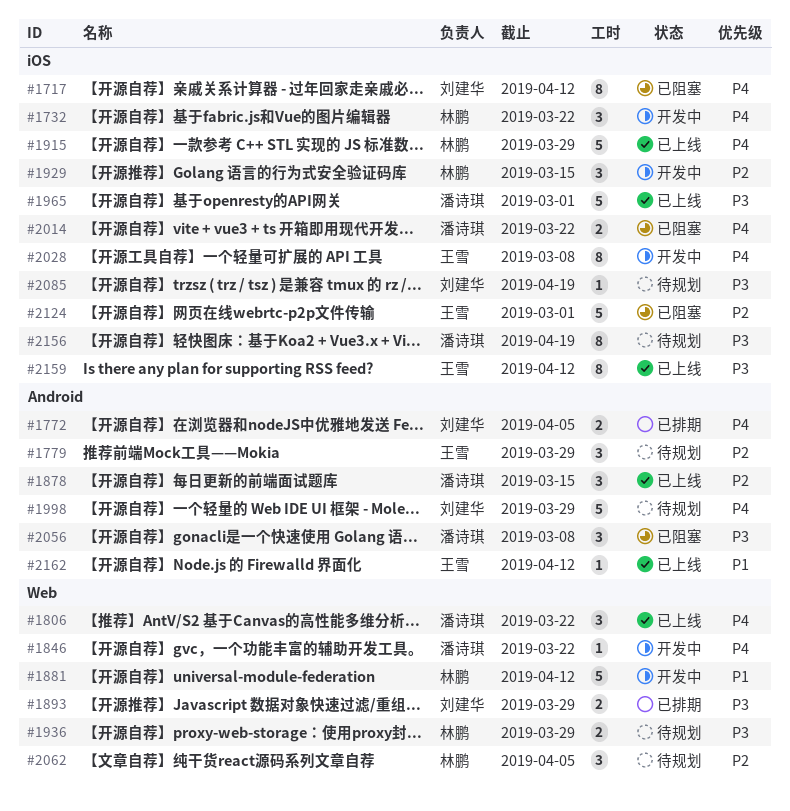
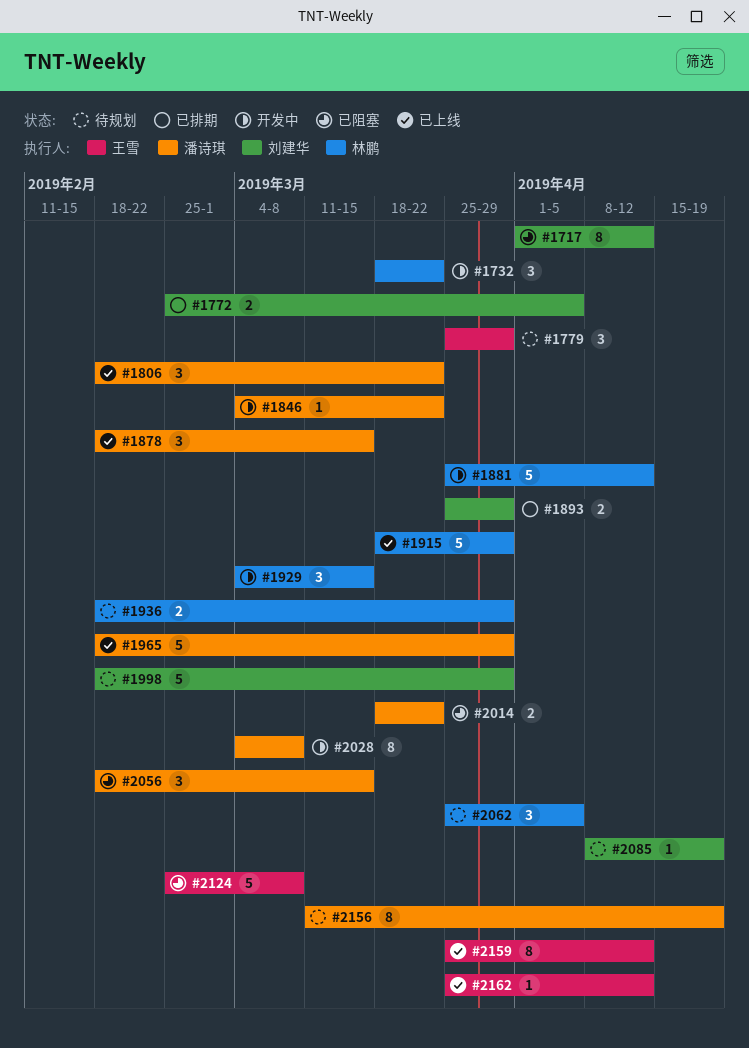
#1965, due: Mar 1 -> Mar 29
#2028, owner: 王雪 -> 潘诗琪
#2056, due: Mar 8 -> Mar 15
#2124, due: Mar 1 -> Mar 8

